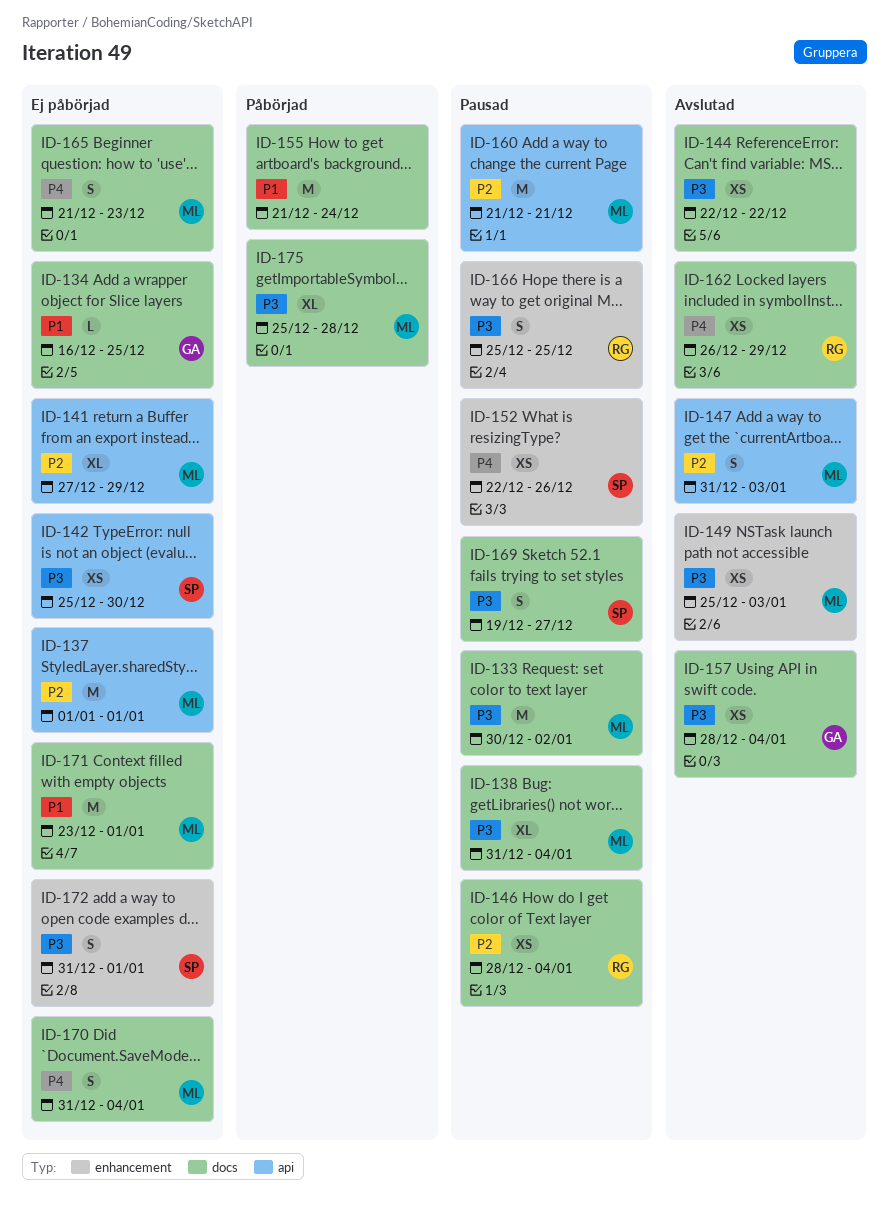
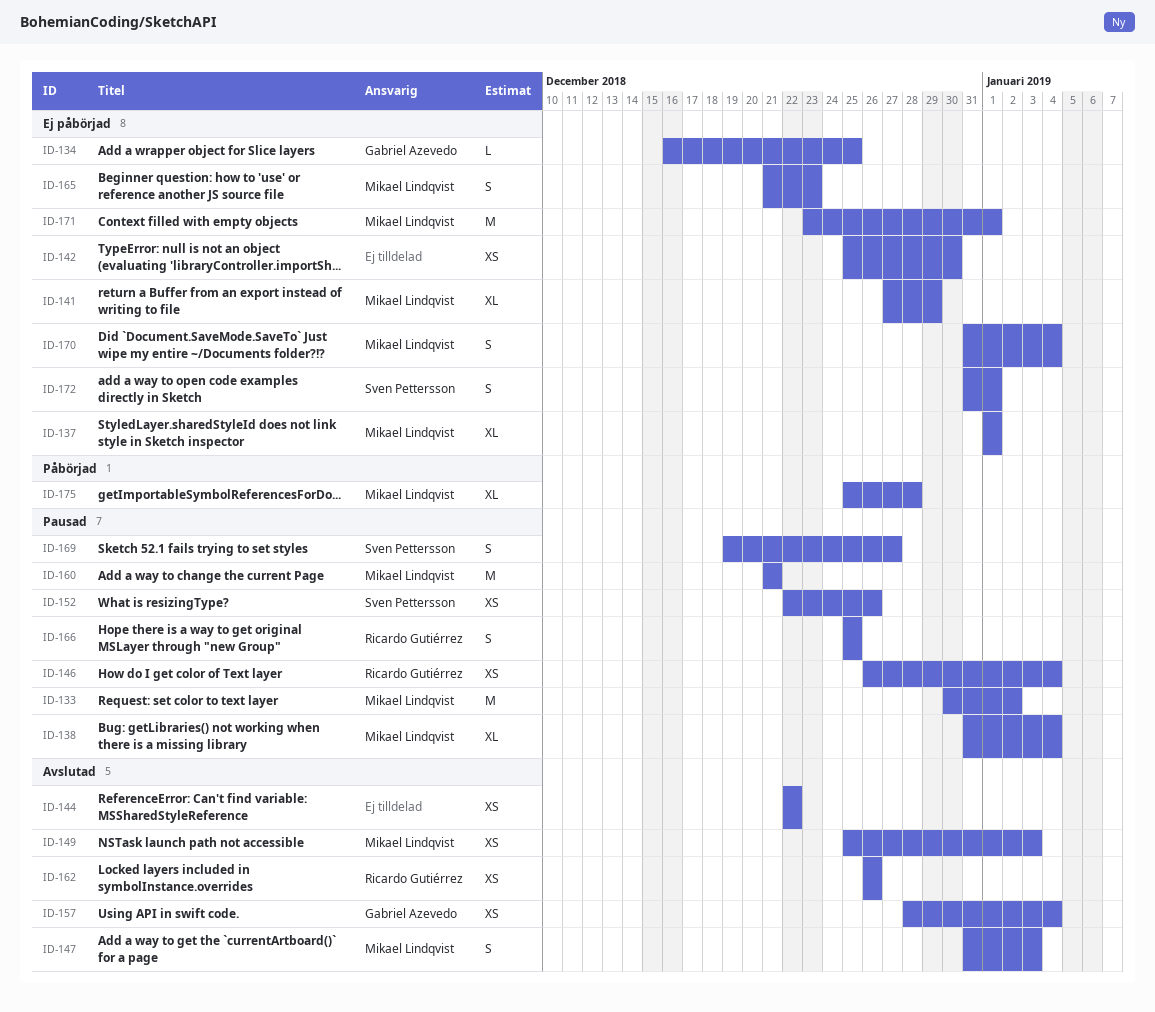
ID-137, estimate: M -> XL
ID-142, owner: Sven Pettersson -> none
ID-146, start: Dec 28 -> Dec 26
ID-155: present -> none
ID-162, due: Dec 29 -> Dec 26

